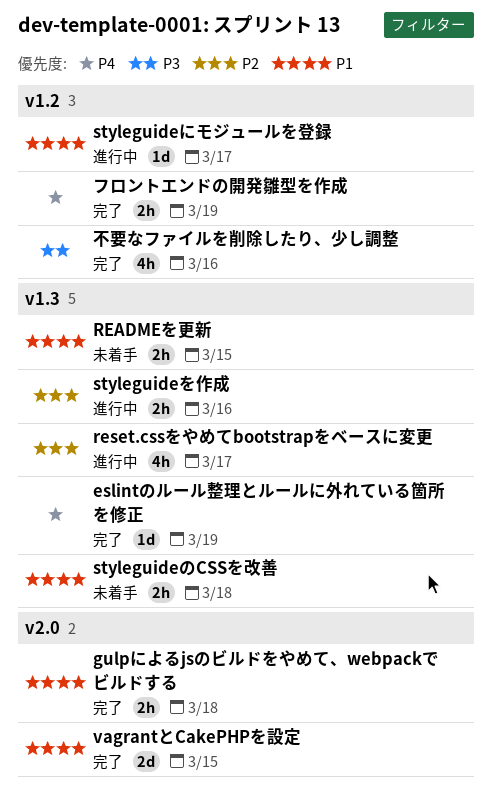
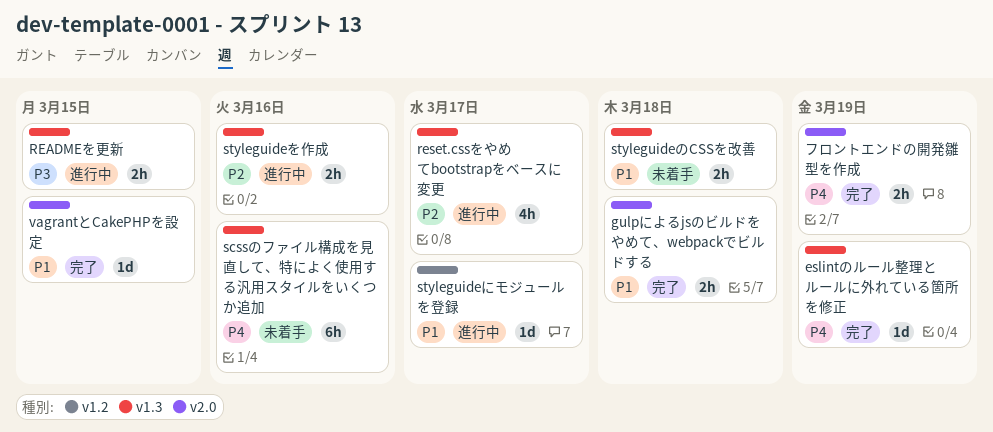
READMEを更新, status: 未着手 -> 進行中
READMEを更新, priority: P1 -> P3
scssのファイル構成を見直して、特によく使用する汎用スタイルをいくつか追加: none -> present
vagrantとCakePHPを設定, estimate: 2d -> 1d
フロントエンドの開発雛型を作成, label: v1.2 -> v2.0
不要なファイルを削除したり、少し調整: present -> none

